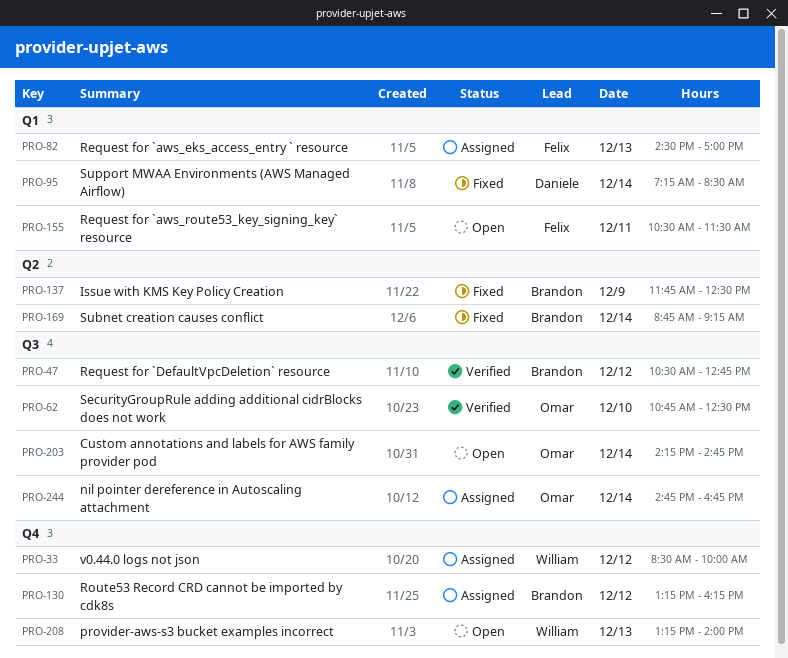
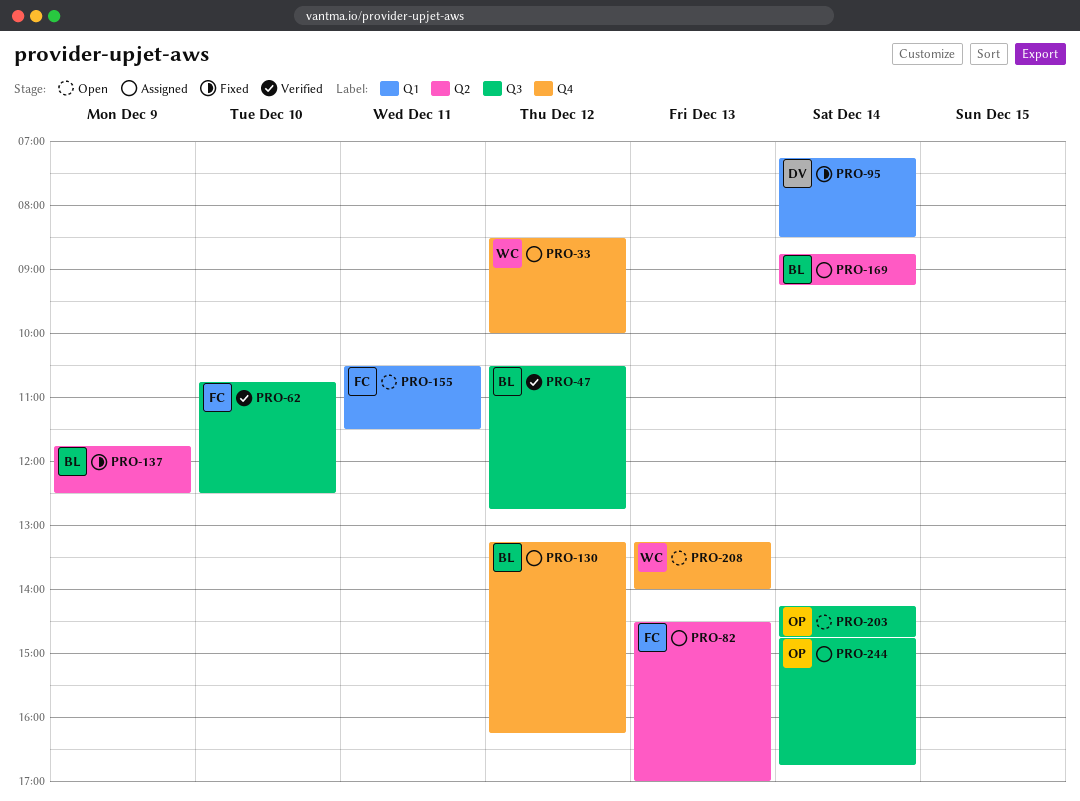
PRO-62, owner: Omar -> Felix
PRO-82, label: Q1 -> Q2
PRO-169, status: Fixed -> Assigned

